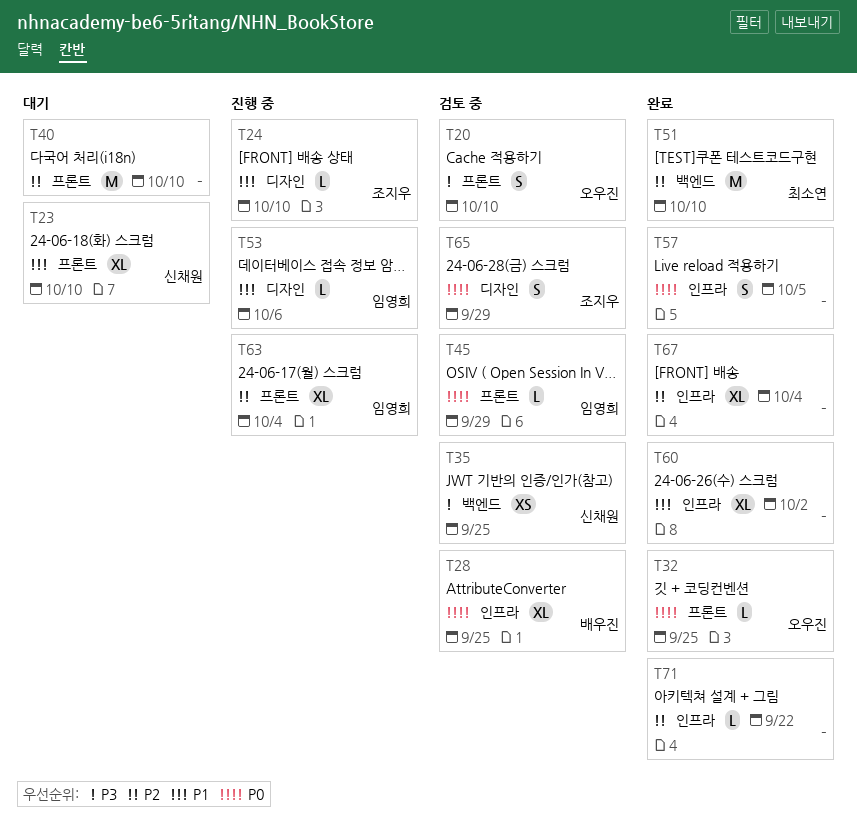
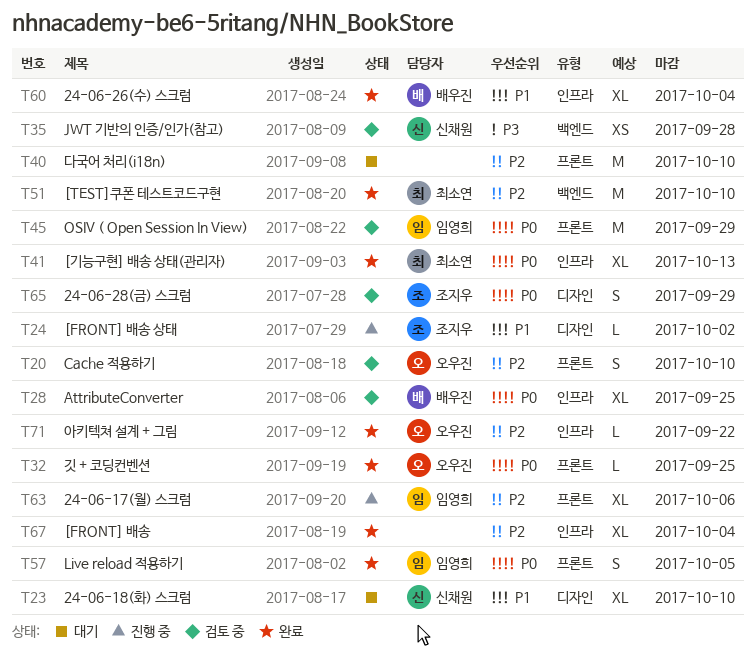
T20, priority: P3 -> P2
T23, label: 프론트 -> 디자인
T24, due: Oct 10 -> Oct 2
T35, due: Sep 25 -> Sep 28
T41: none -> present
T45, estimate: L -> M
T53: present -> none
T57, owner: none -> 임영희
T57, label: 인프라 -> 프론트
T60, owner: none -> 배우진
T60, due: Oct 2 -> Oct 4
T63, due: Oct 4 -> Oct 6
T71, owner: none -> 오우진

